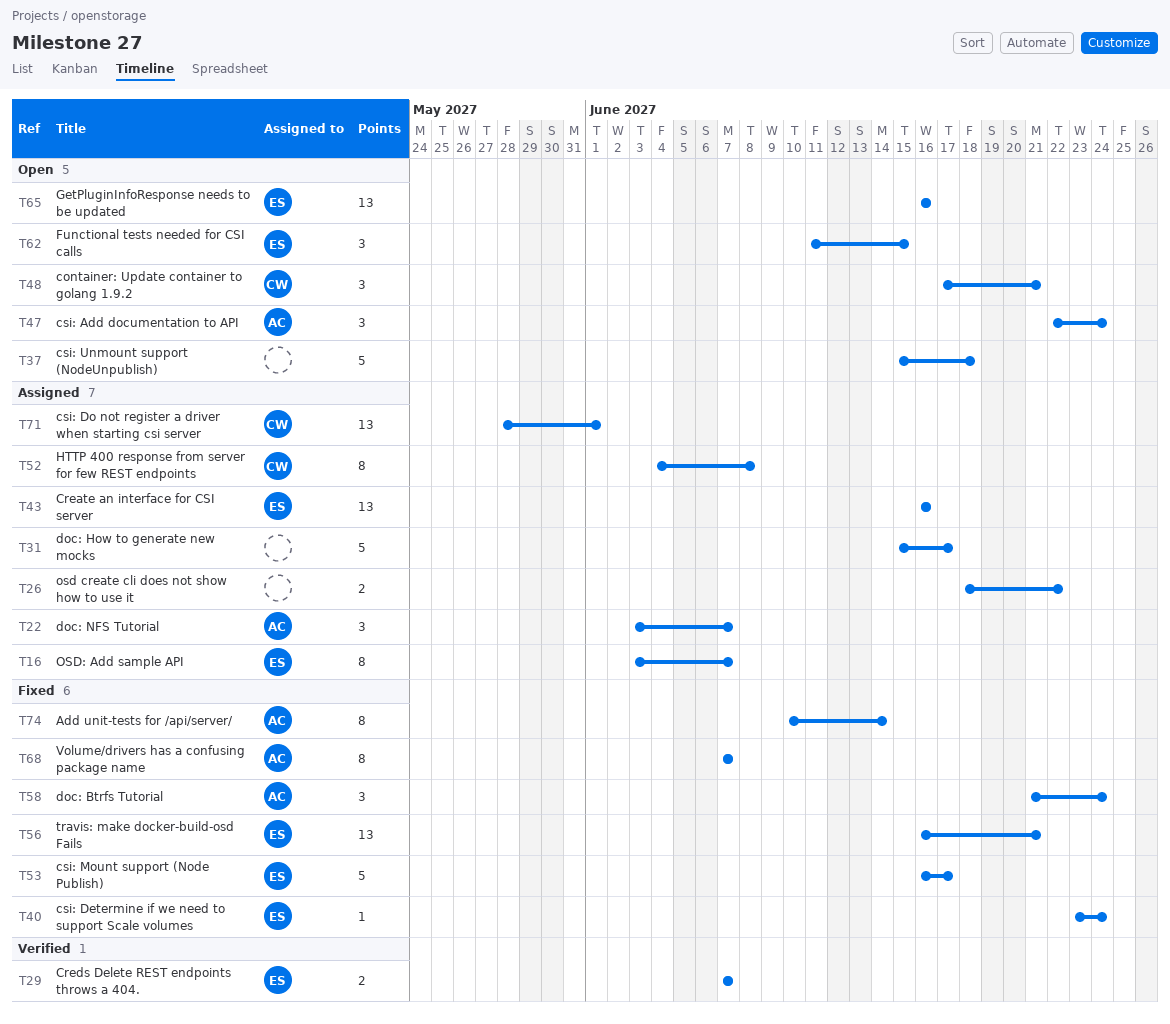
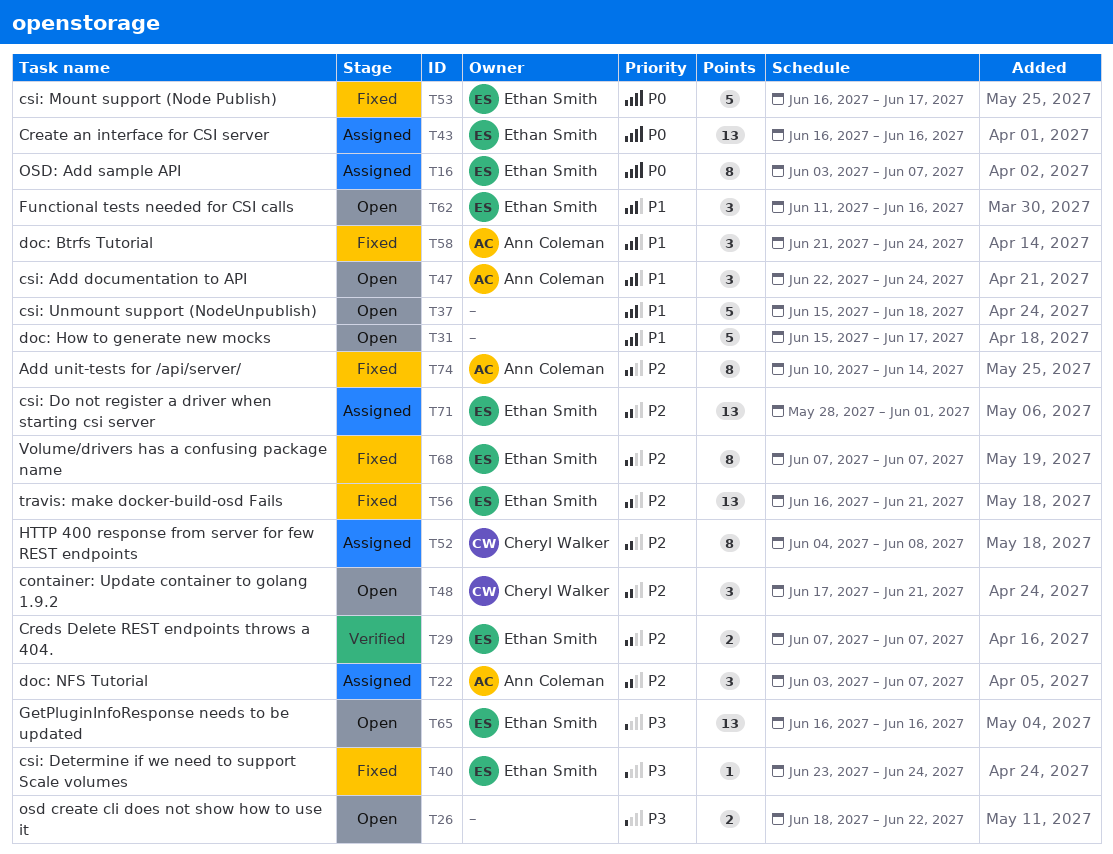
T26, status: Assigned -> Open
T31, status: Assigned -> Open
T62, due: Jun 15 -> Jun 16
T68, owner: Ann Coleman -> Ethan Smith
T71, owner: Cheryl Walker -> Ethan Smith

